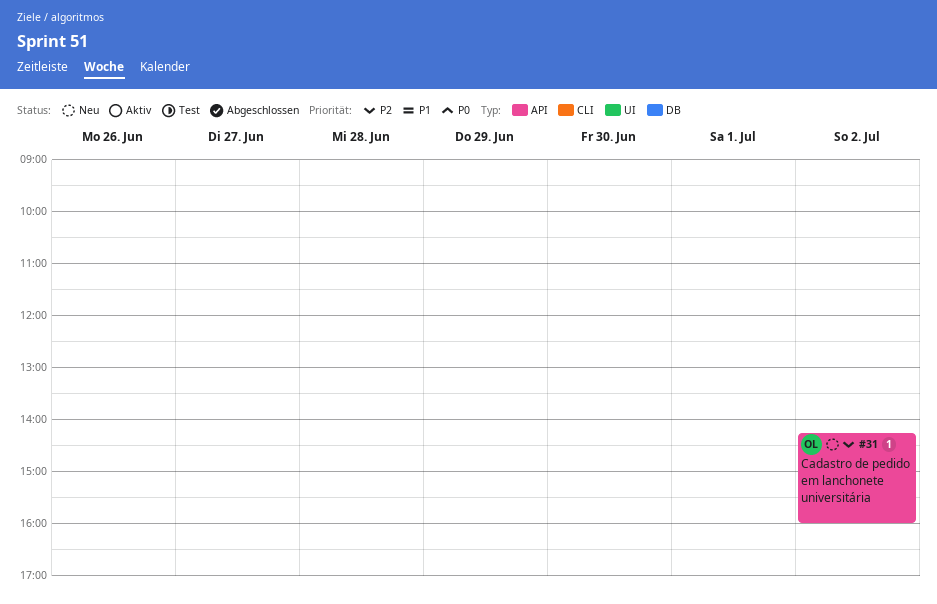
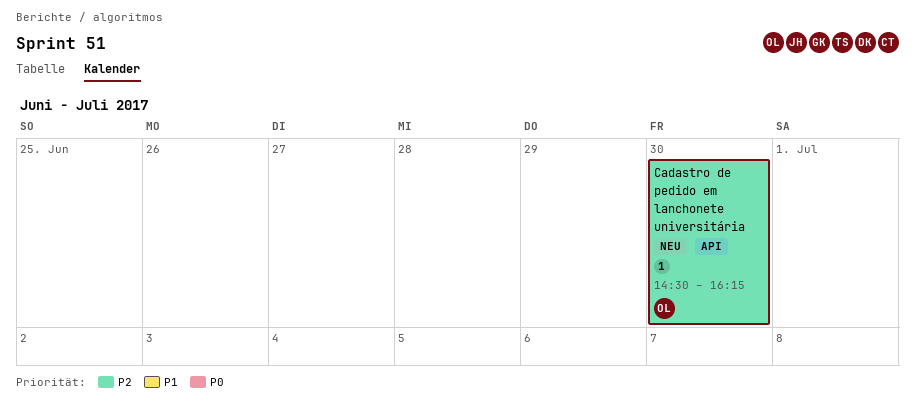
Cadastro de pedido em lanchonete universitária, day: Jul 2 -> Jun 30
Cadastro de pedido em lanchonete universitária, begins: 14:15 -> 14:30
Cadastro de pedido em lanchonete universitária, ends: 16:00 -> 16:15

